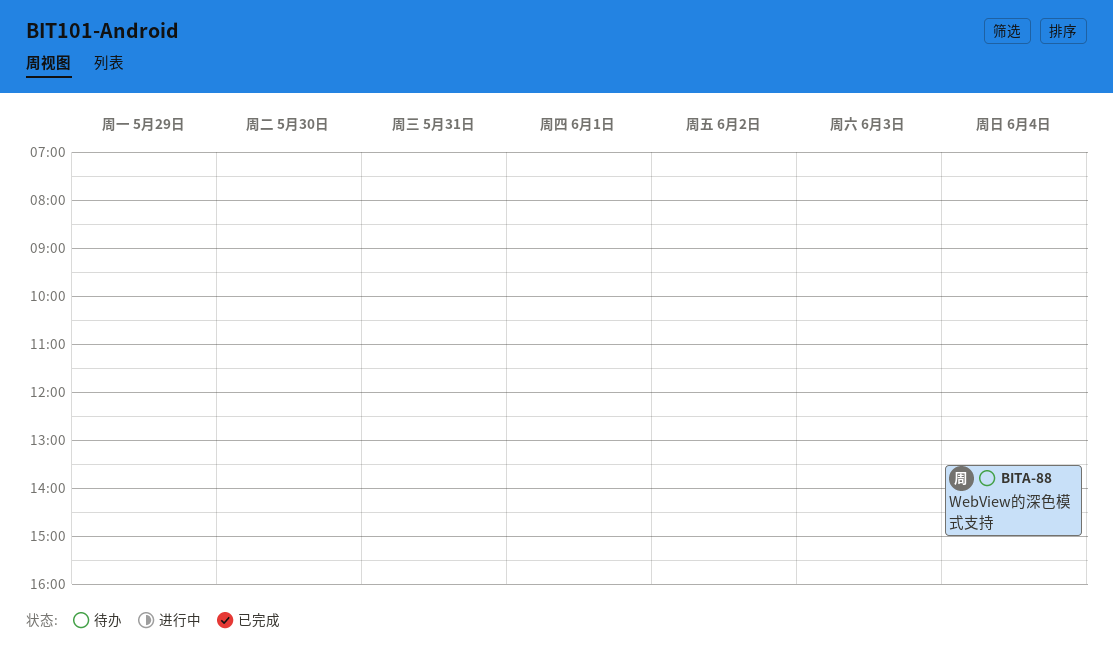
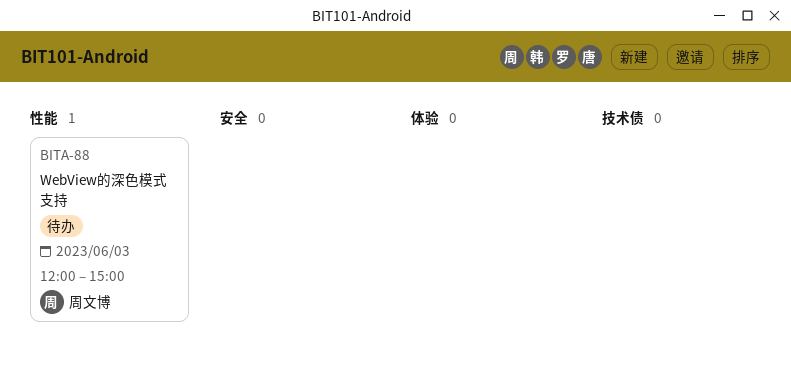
BITA-88, day: Jun 4 -> Jun 3
BITA-88, begins: 13:30 -> 12:00

